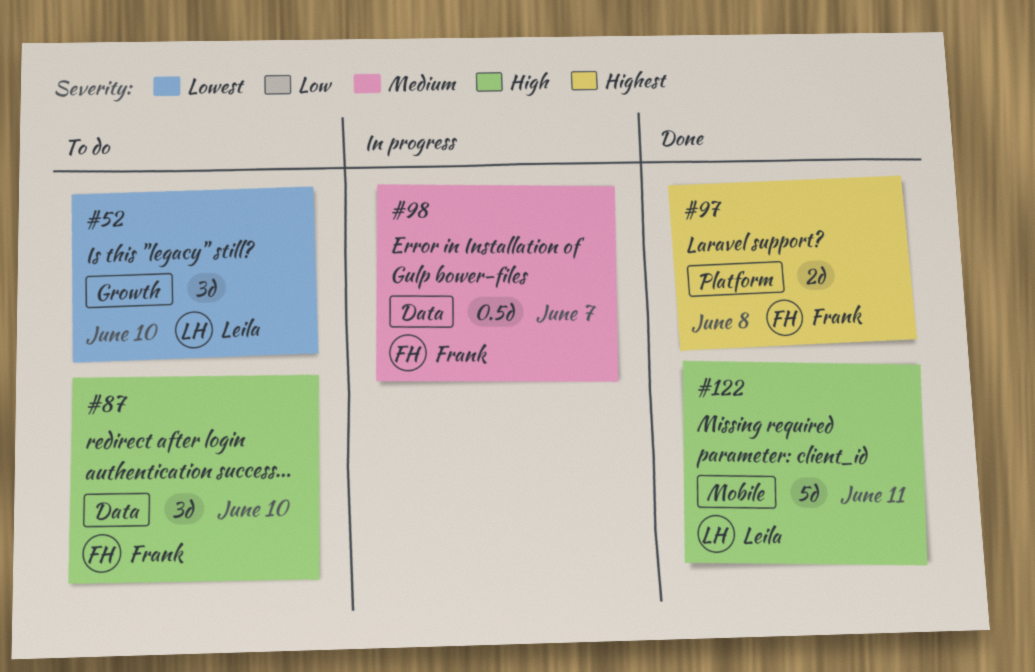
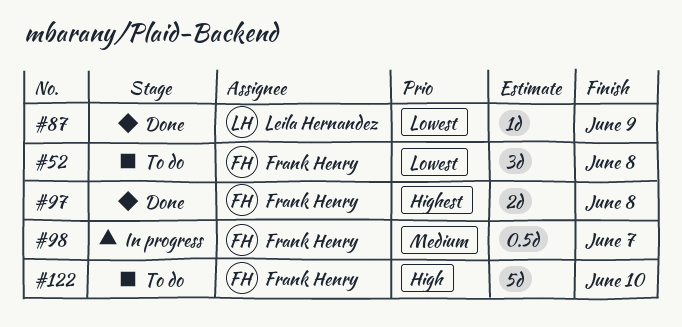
#52, owner: Leila Hernandez -> Frank Henry
#52, due: Jun 10 -> Jun 8
#87, status: To do -> Done
#87, owner: Frank Henry -> Leila Hernandez
#87, priority: High -> Lowest
#87, estimate: 3d -> 1d
#87, due: Jun 10 -> Jun 9
#122, status: Done -> To do
#122, owner: Leila Hernandez -> Frank Henry
#122, due: Jun 11 -> Jun 10

